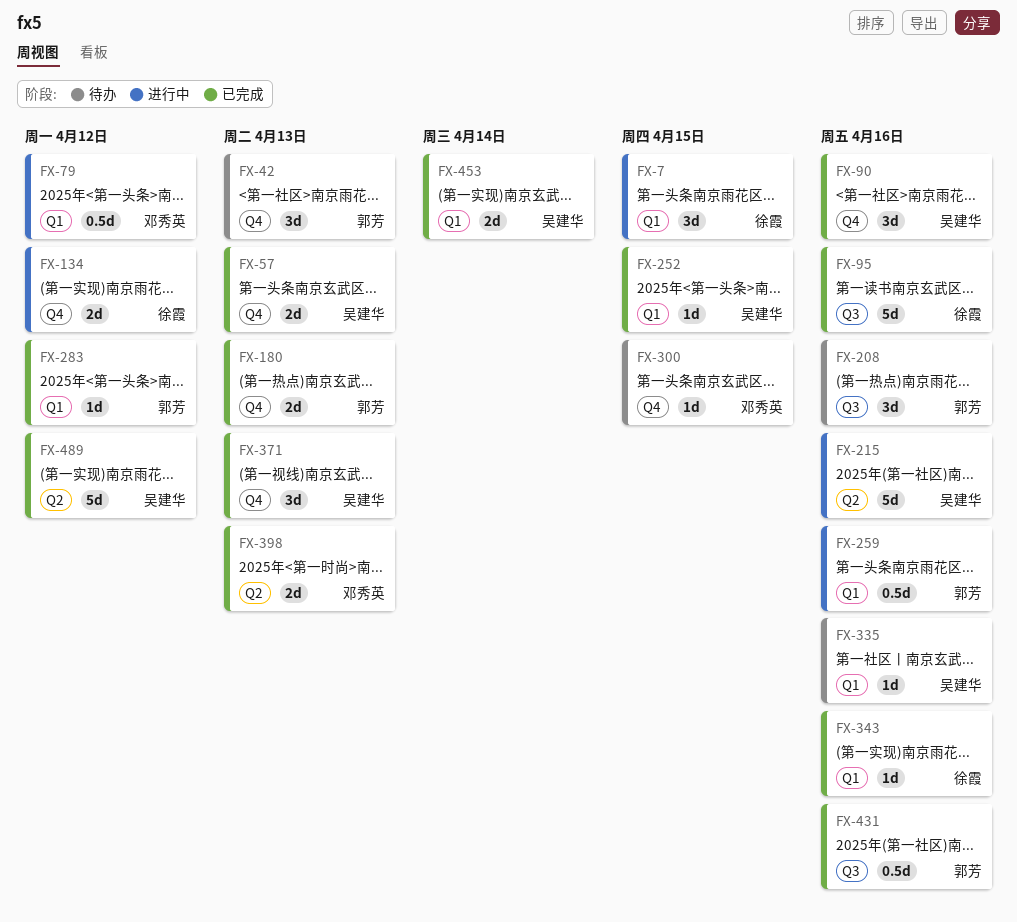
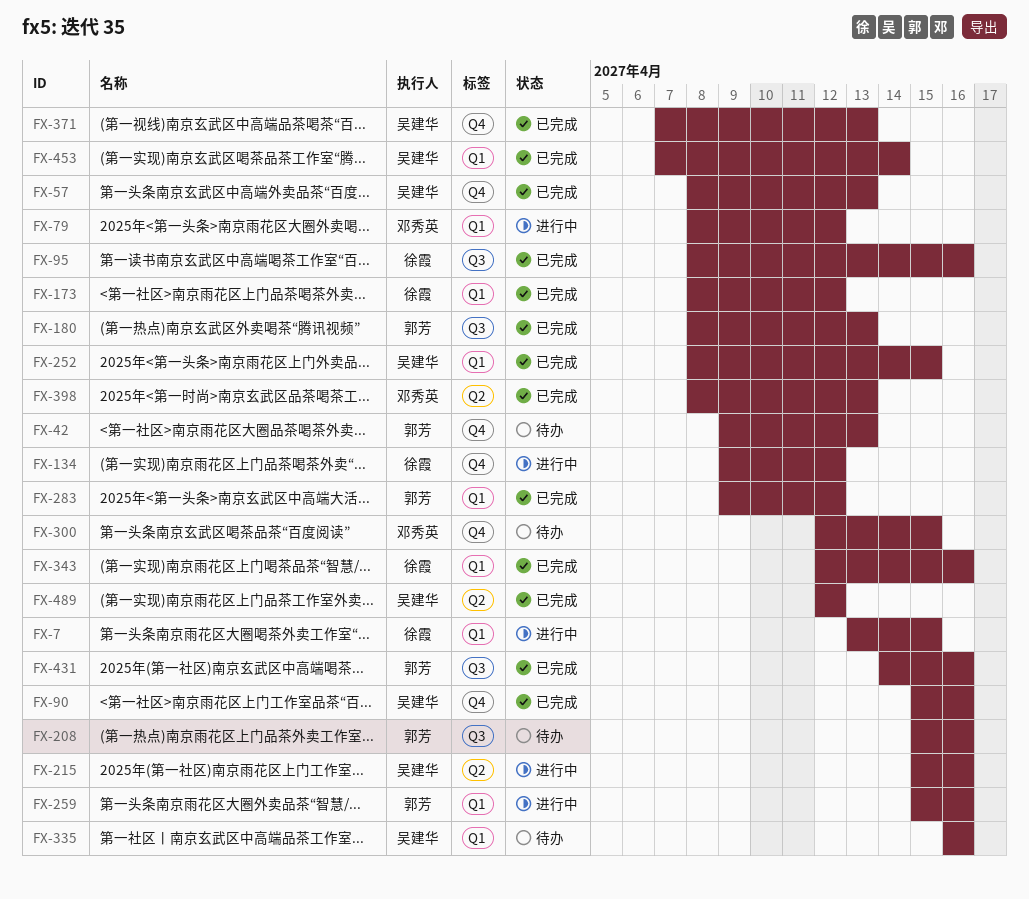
FX-173: none -> present
FX-180, label: Q4 -> Q3

